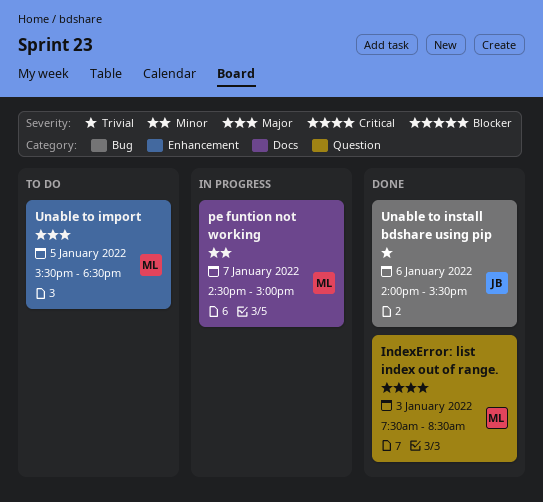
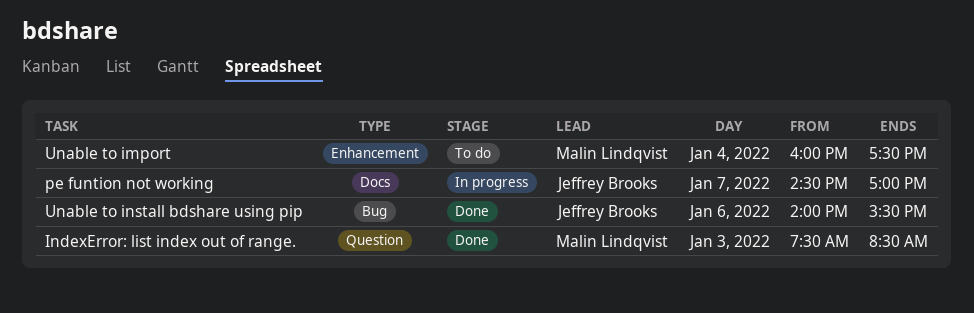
pe funtion not working, owner: Malin Lindqvist -> Jeffrey Brooks
pe funtion not working, ends: 15:00 -> 17:00
Unable to import, day: Jan 5 -> Jan 4
Unable to import, begins: 15:30 -> 16:00
Unable to import, ends: 18:30 -> 17:30

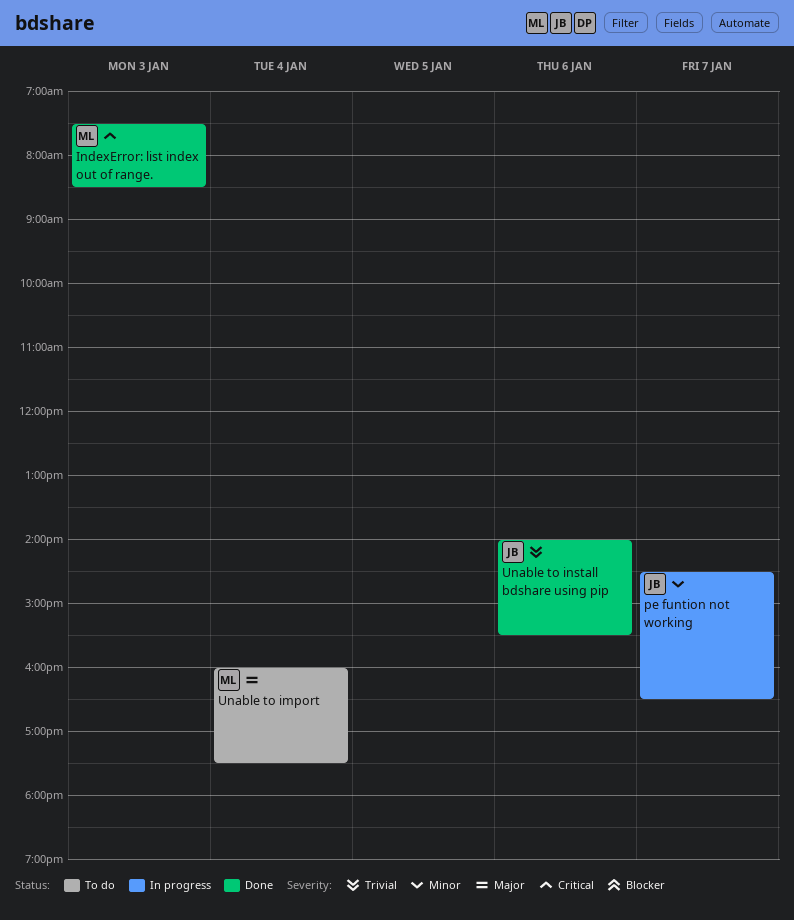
pe funtion not working, ends: 17:00 -> 16:30

